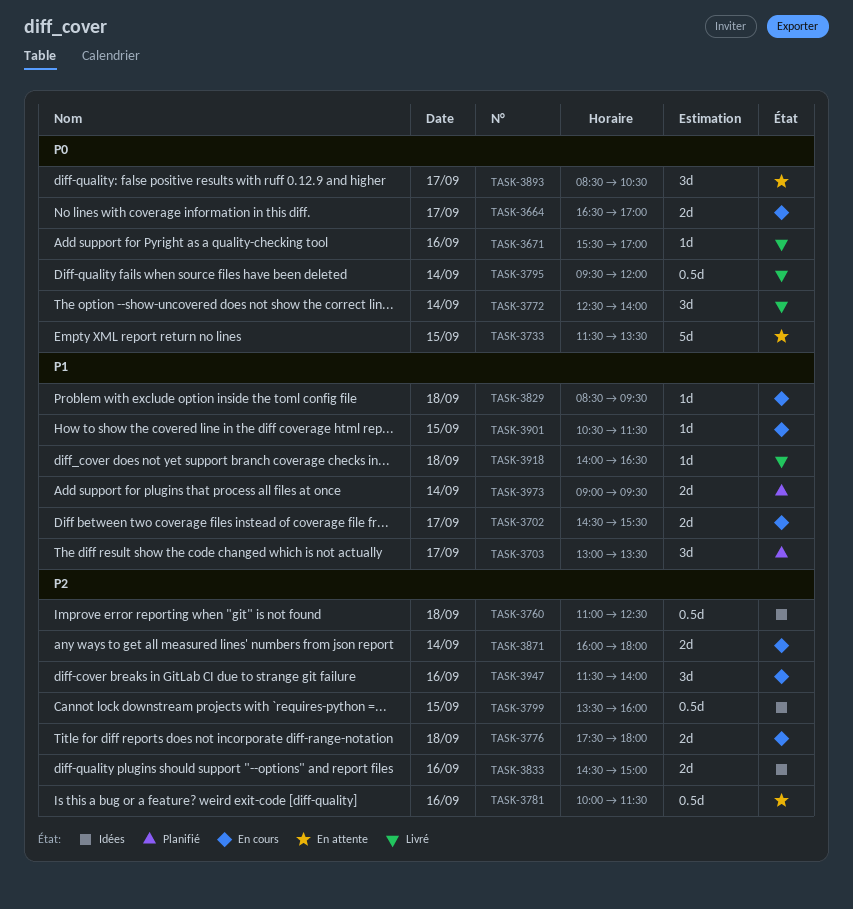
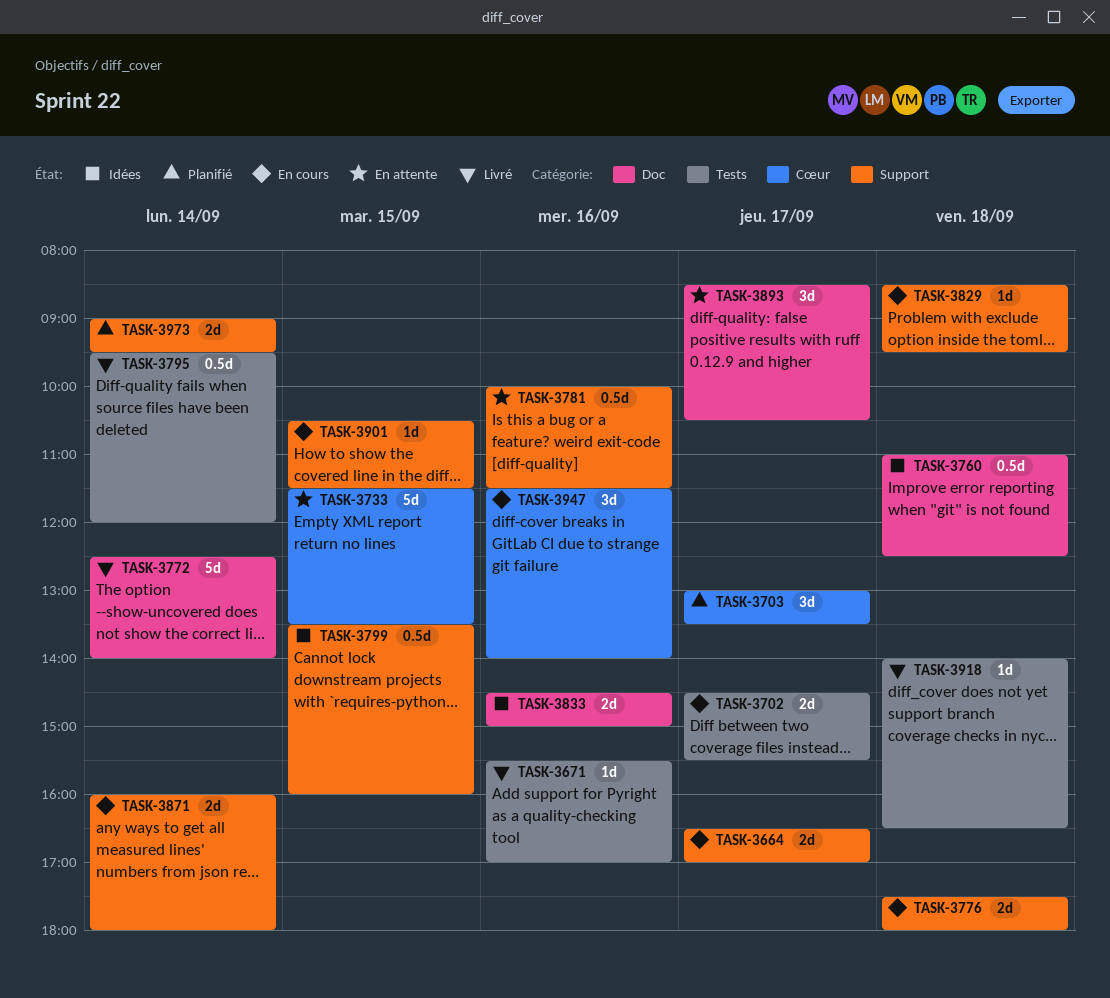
TASK-3772, estimate: 3d -> 5d

